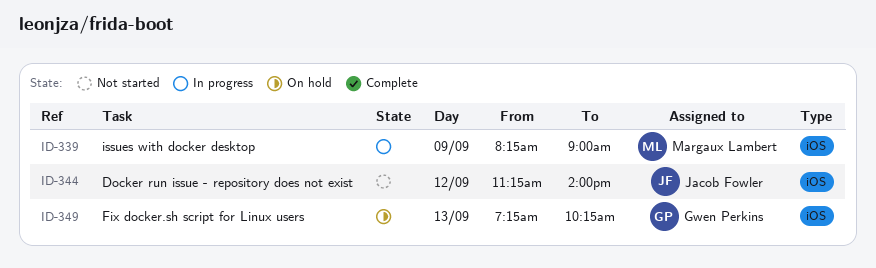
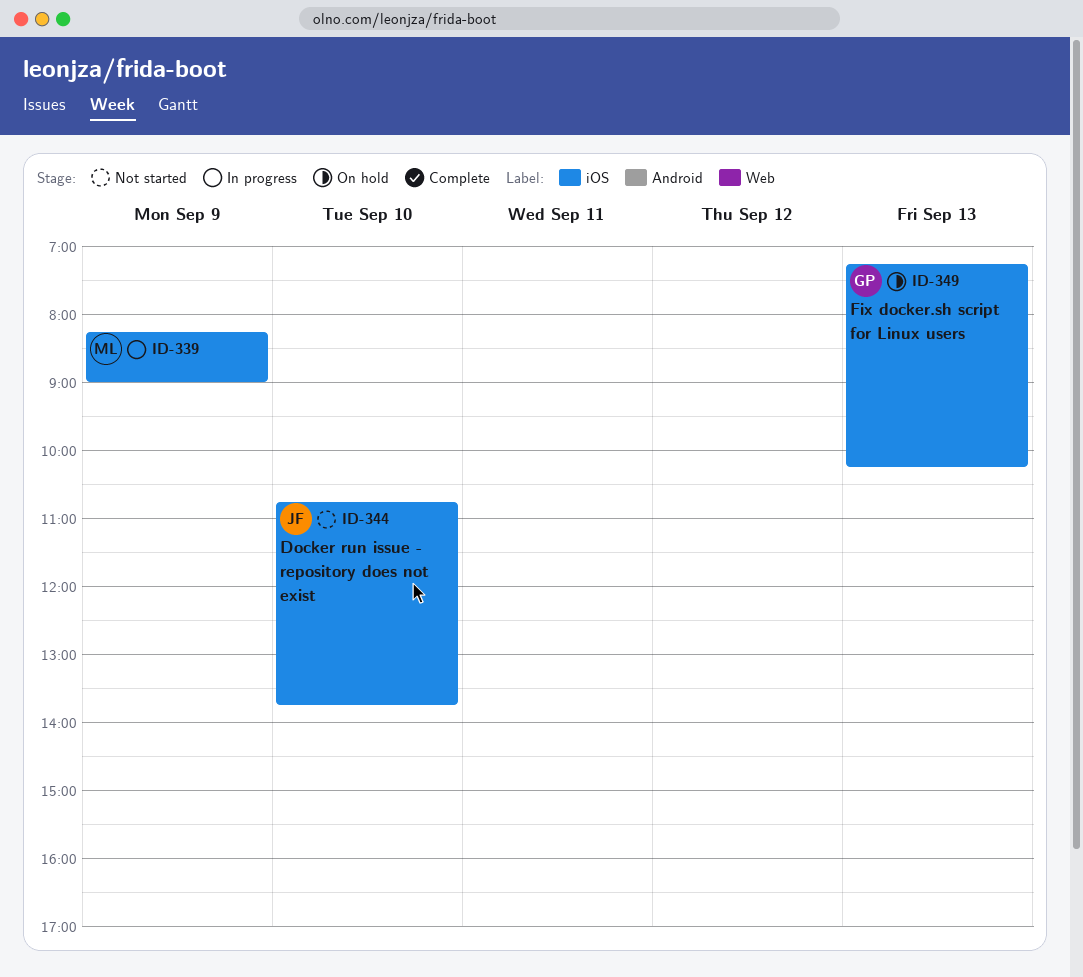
ID-344, day: Sep 12 -> Sep 10
ID-344, begins: 11:15 -> 10:45
ID-344, ends: 14:00 -> 13:45

